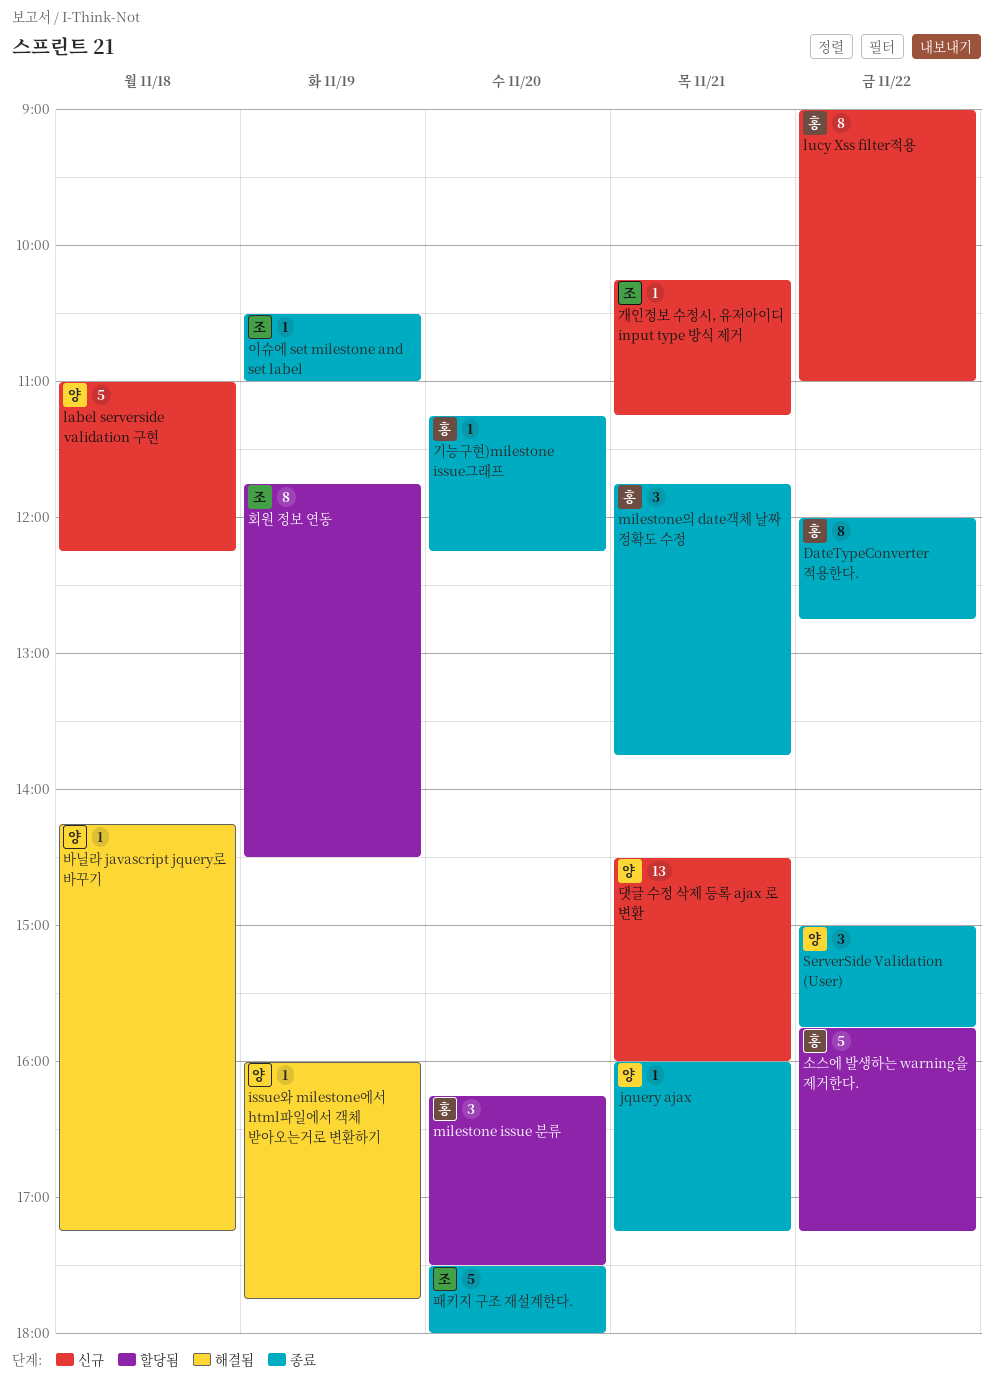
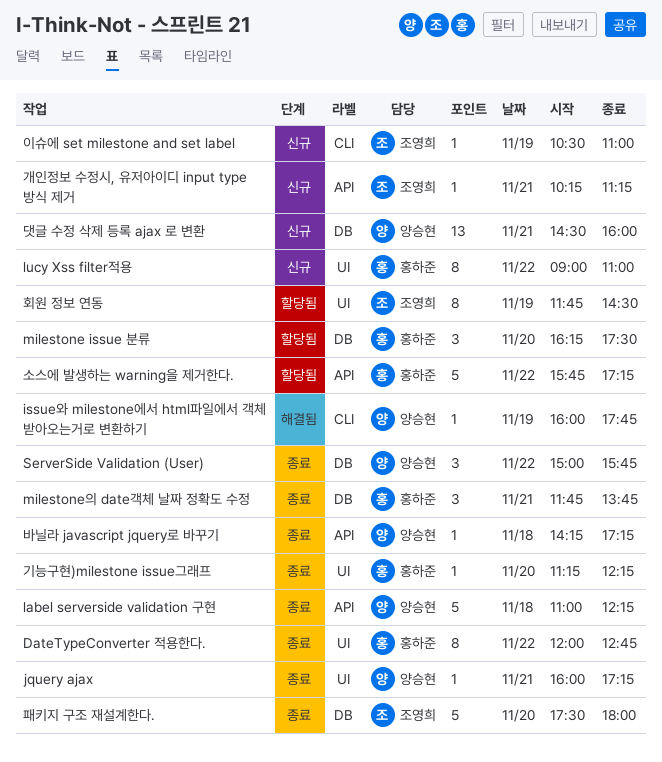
label serverside validation 구현, status: 신규 -> 종료
바닐라 javascript jquery로 바꾸기, status: 해결됨 -> 종료
이슈에 set milestone and set label, status: 종료 -> 신규

